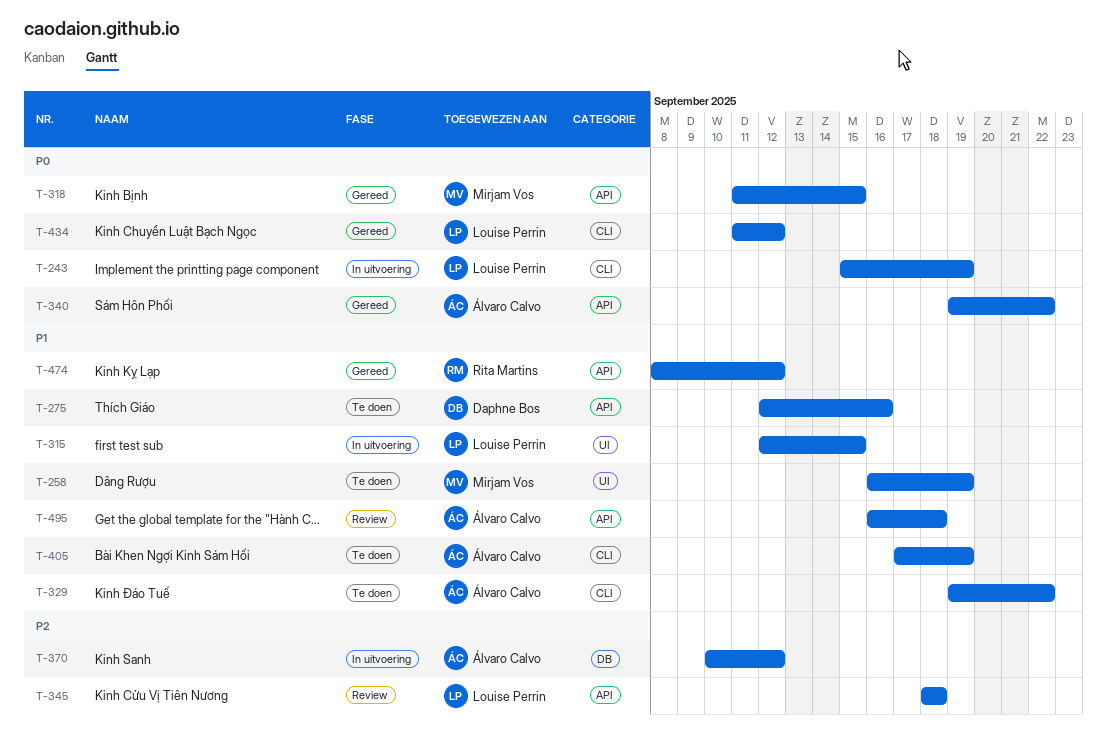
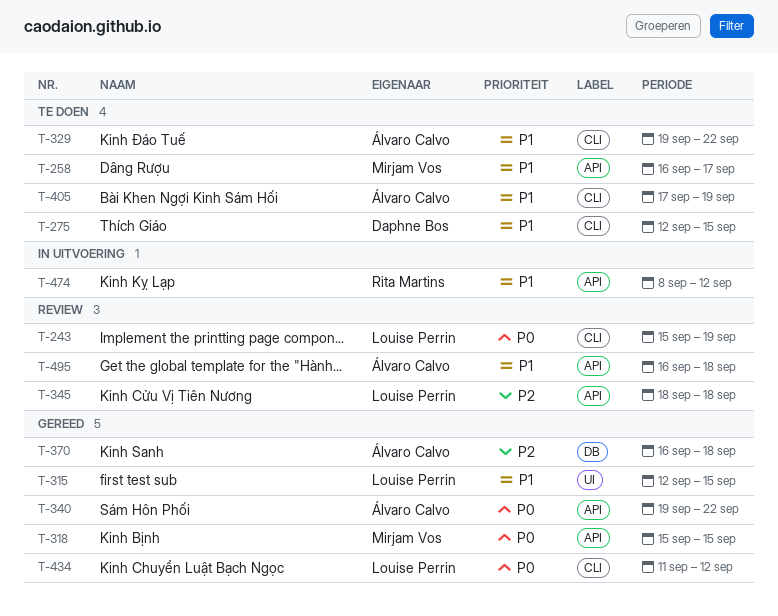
T-243, status: In uitvoering -> Review
T-258, label: UI -> API
T-258, due: Sep 19 -> Sep 17
T-275, label: API -> CLI
T-275, due: Sep 16 -> Sep 15
T-315, status: In uitvoering -> Gereed
T-318, start: Sep 11 -> Sep 15
T-370, status: In uitvoering -> Gereed
T-370, start: Sep 10 -> Sep 16
T-370, due: Sep 12 -> Sep 18
T-474, status: Gereed -> In uitvoering

